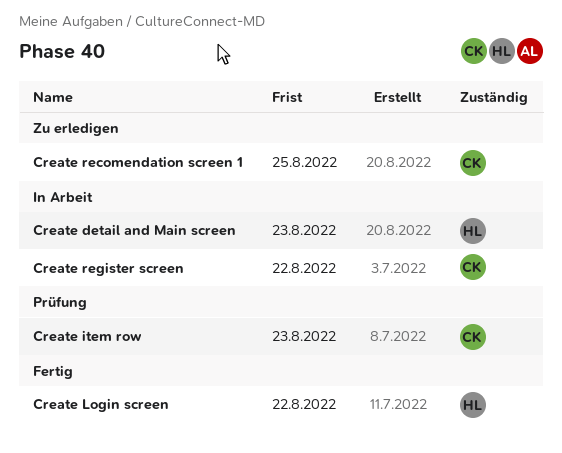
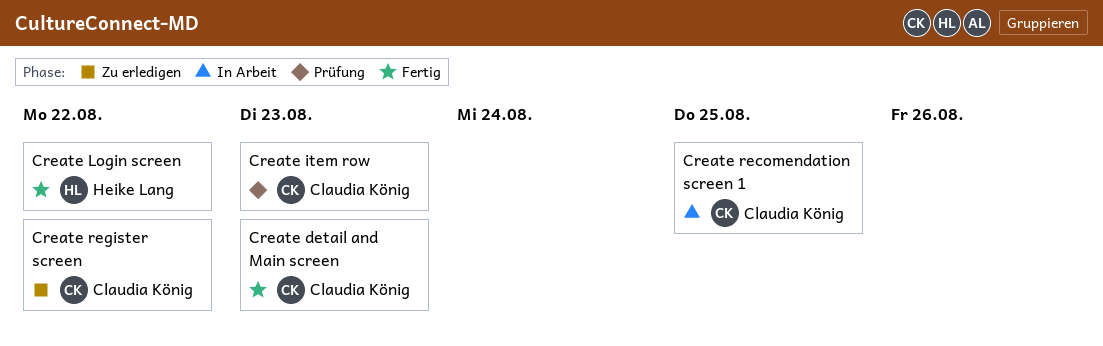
Create detail and Main screen, status: In Arbeit -> Fertig
Create detail and Main screen, owner: Heike Lang -> Claudia König
Create recomendation screen 1, status: Zu erledigen -> In Arbeit
Create register screen, status: In Arbeit -> Zu erledigen

